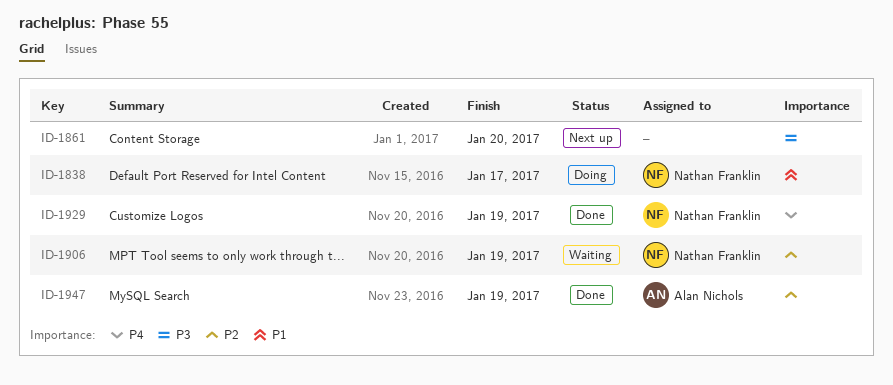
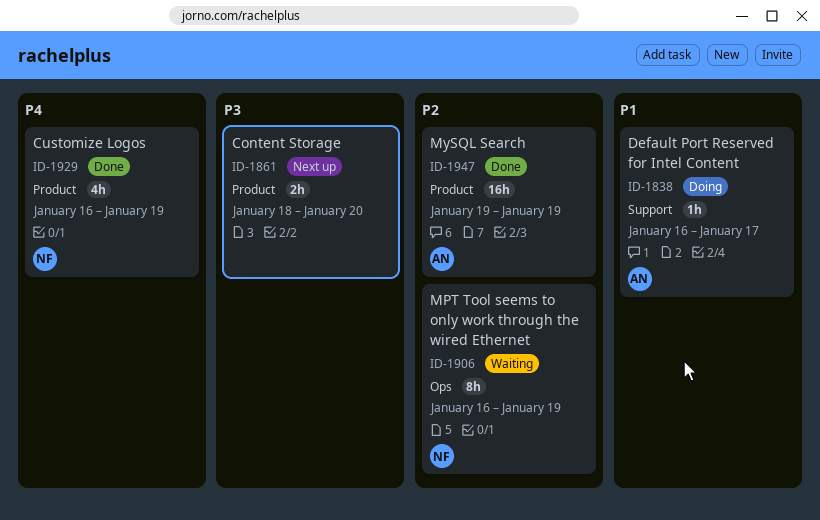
ID-1838, owner: Nathan Franklin -> Alan Nichols

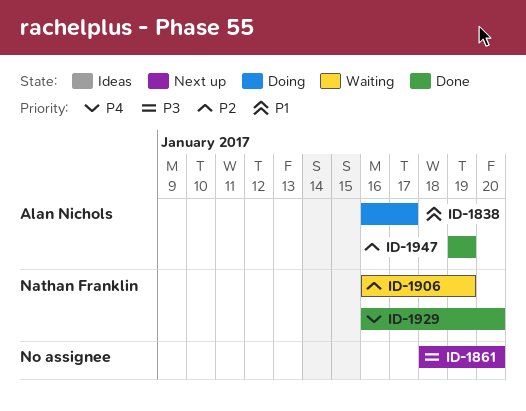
ID-1929, due: Jan 19 -> Jan 20

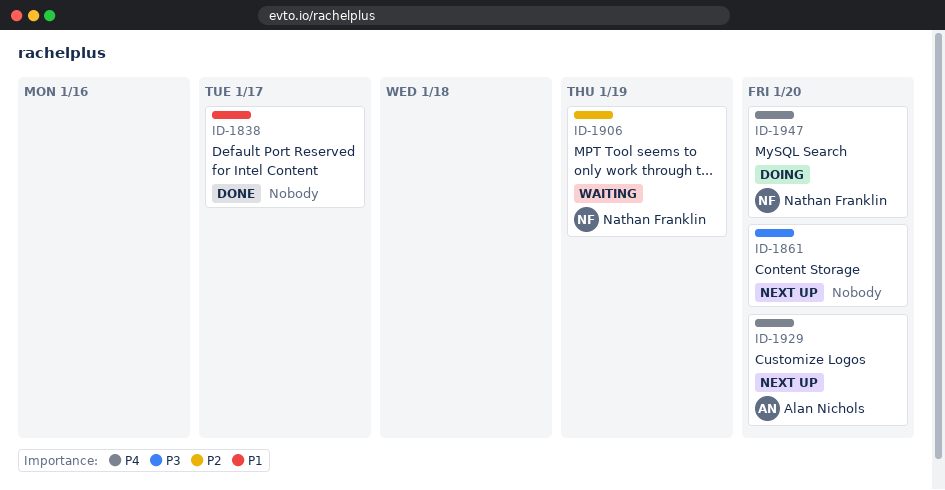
ID-1838, status: Doing -> Done
ID-1838, owner: Alan Nichols -> none
ID-1929, status: Done -> Next up
ID-1929, owner: Nathan Franklin -> Alan Nichols
ID-1947, status: Done -> Doing
ID-1947, owner: Alan Nichols -> Nathan Franklin
ID-1947, priority: P2 -> P4
ID-1947, due: Jan 19 -> Jan 20

